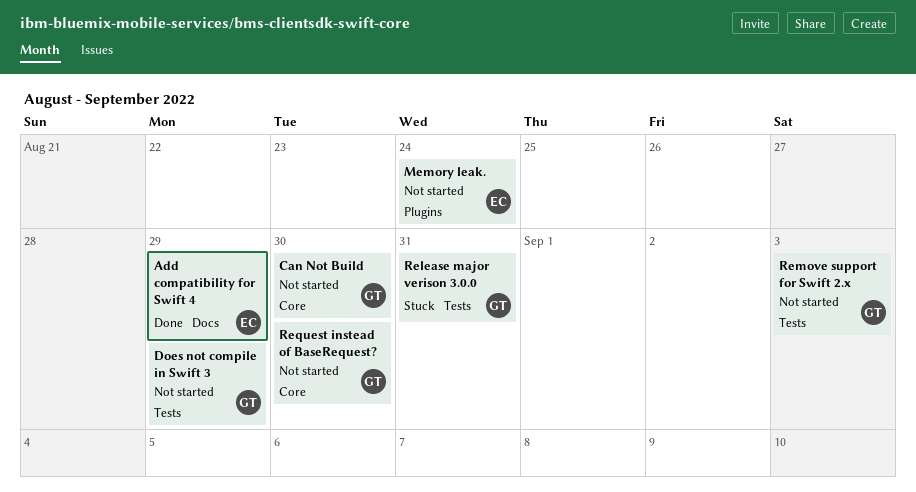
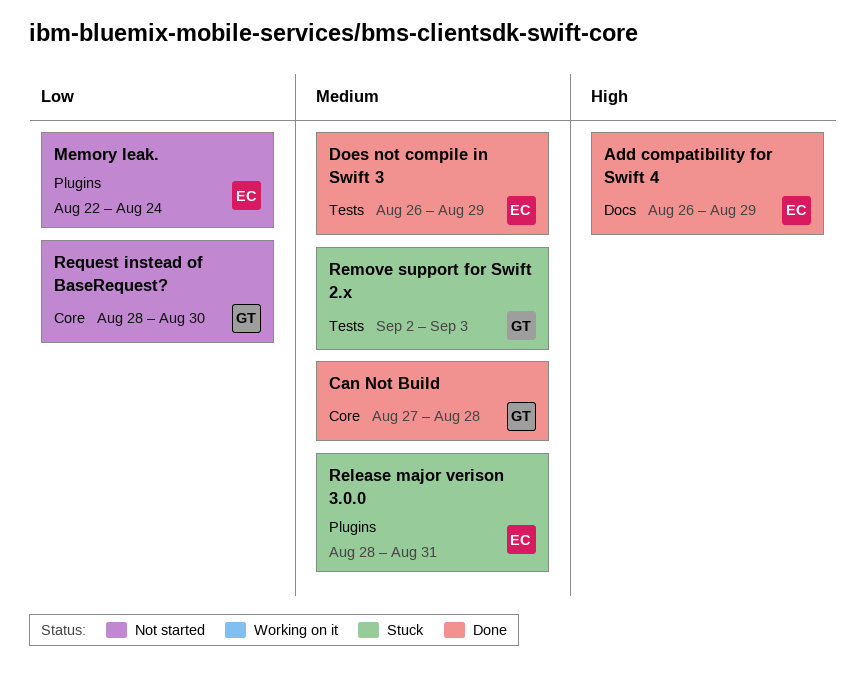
Can Not Build, status: Not started -> Done
Can Not Build, due: Aug 30 -> Aug 28
Does not compile in Swift 3, status: Not started -> Done
Does not compile in Swift 3, owner: GT -> EC
Release major verison 3.0.0, owner: GT -> EC
Release major verison 3.0.0, label: Tests -> Plugins
Remove support for Swift 2.x, status: Not started -> Stuck

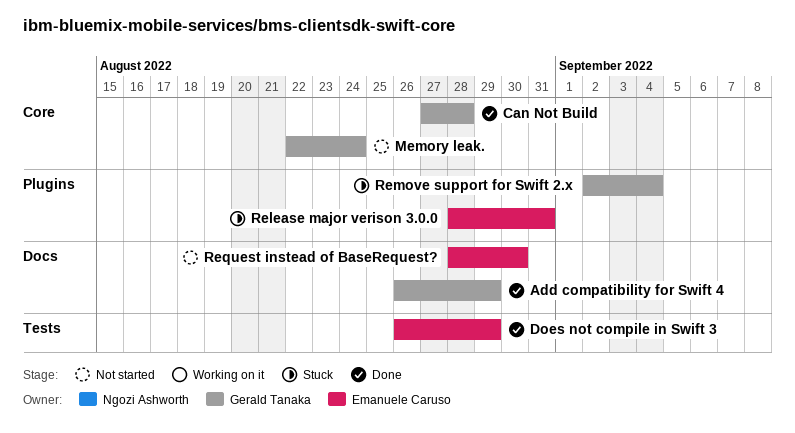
Add compatibility for Swift 4, owner: Emanuele Caruso -> Gerald Tanaka
Memory leak., owner: Emanuele Caruso -> Gerald Tanaka
Memory leak., label: Plugins -> Core
Remove support for Swift 2.x, label: Tests -> Plugins
Remove support for Swift 2.x, due: Sep 3 -> Sep 4
Request instead of BaseRequest?, owner: Gerald Tanaka -> Emanuele Caruso
Request instead of BaseRequest?, label: Core -> Docs

